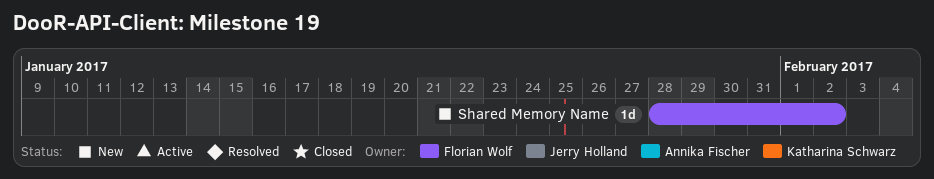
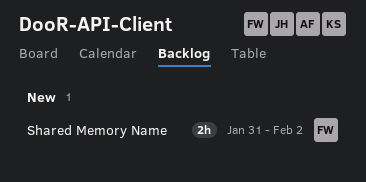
Shared Memory Name, estimate: 1d -> 2h
Shared Memory Name, start: Jan 28 -> Jan 31

